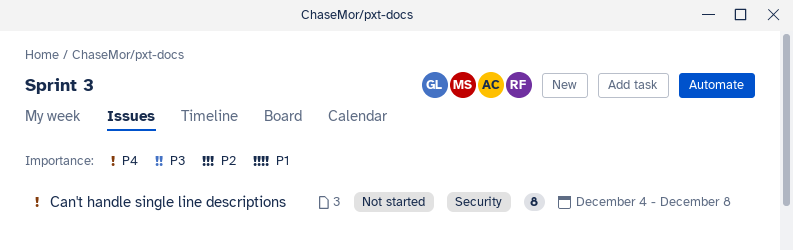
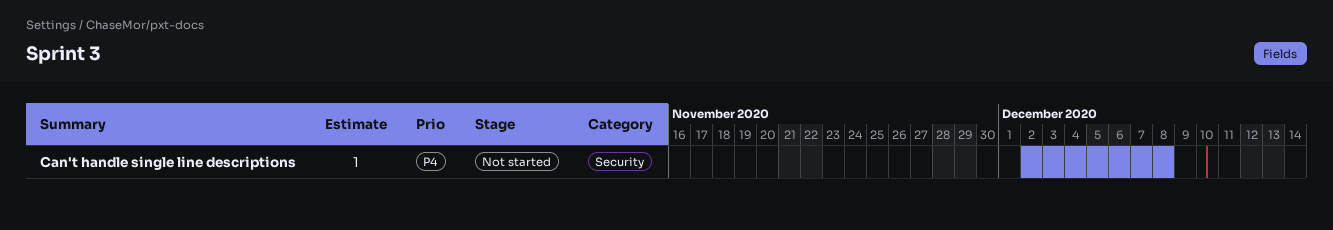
Can't handle single line descriptions, estimate: 8 -> 1
Can't handle single line descriptions, start: Dec 4 -> Dec 2

